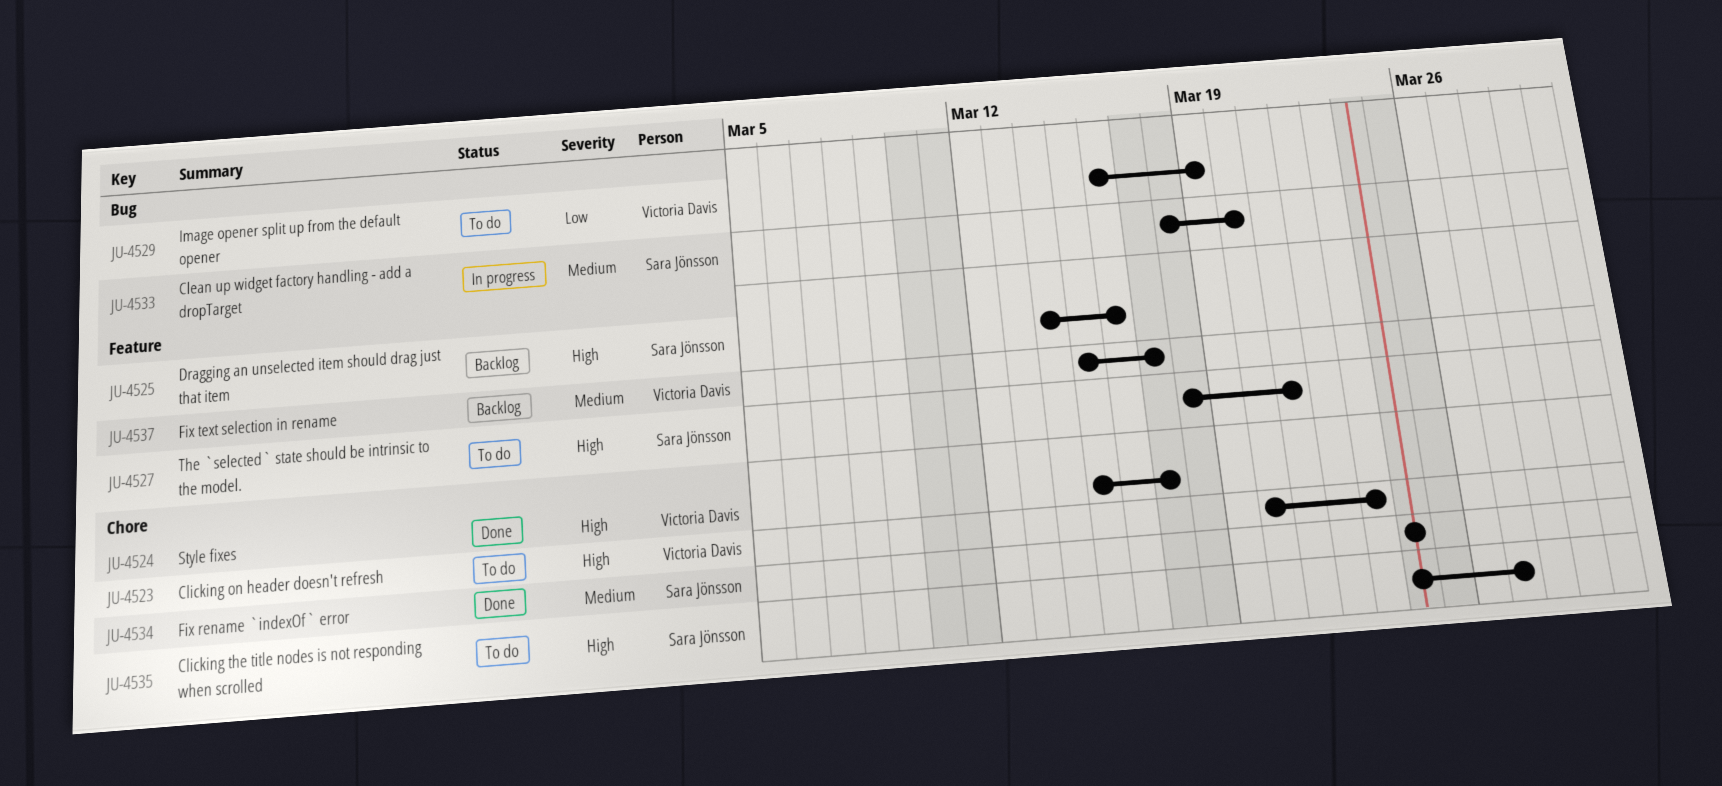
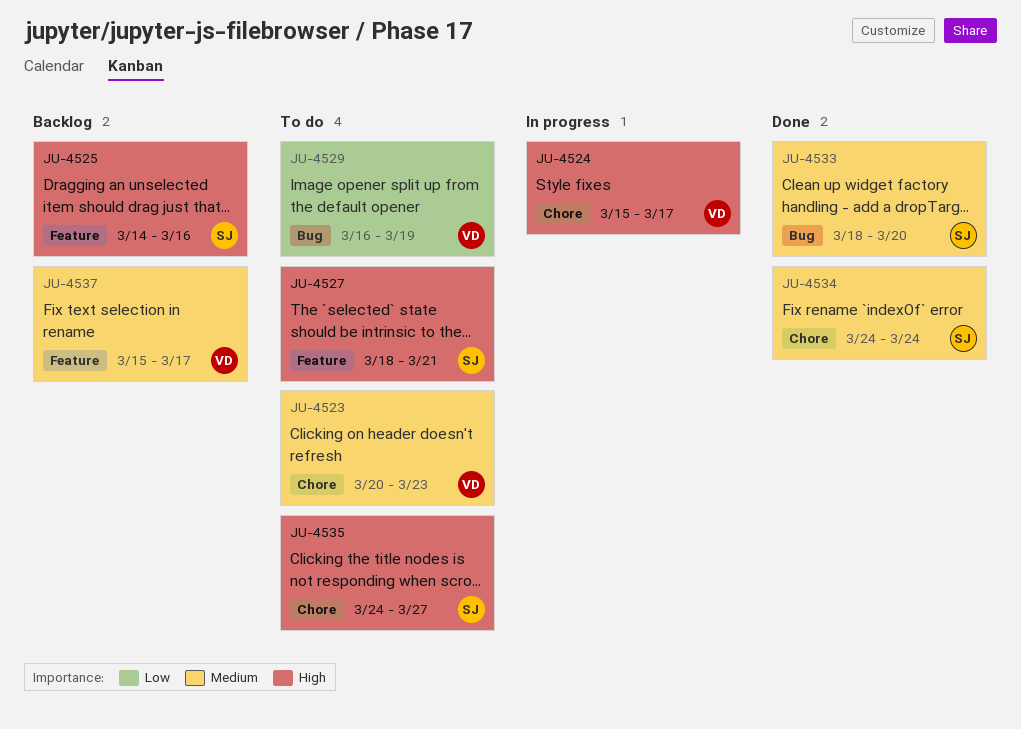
JU-4523, priority: High -> Medium
JU-4524, status: Done -> In progress
JU-4533, status: In progress -> Done

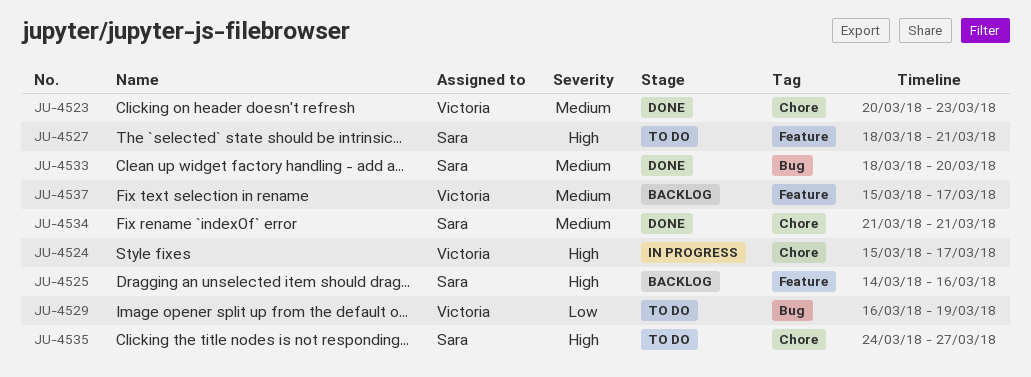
JU-4523, status: To do -> Done
JU-4534, start: Mar 24 -> Mar 21
JU-4534, due: Mar 24 -> Mar 21

